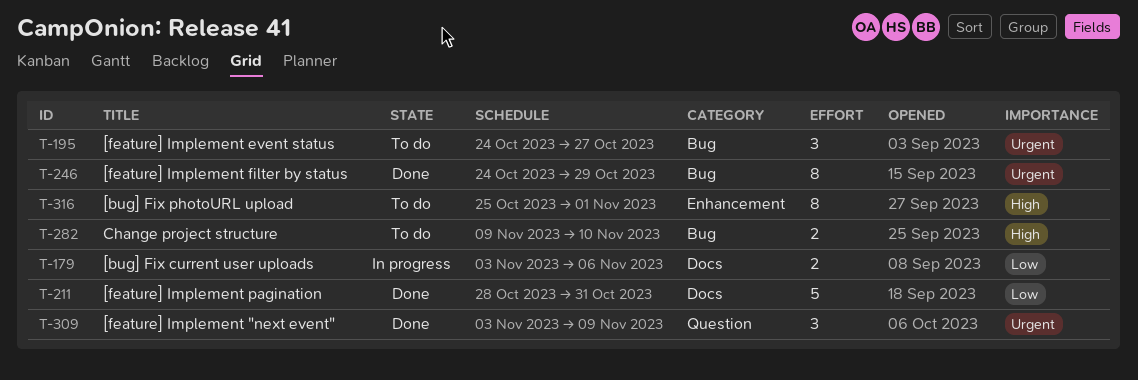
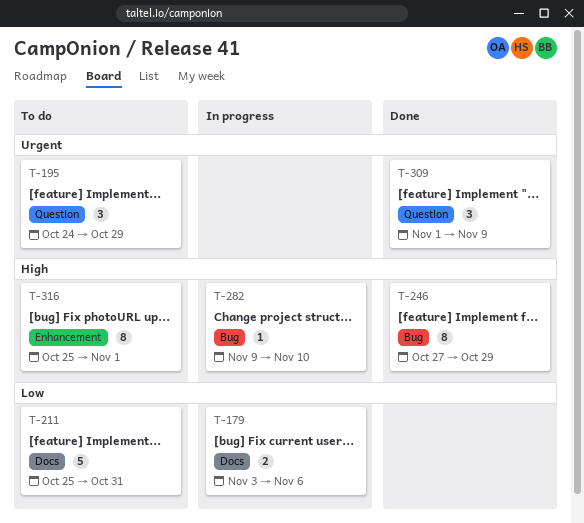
T-195, label: Bug -> Question
T-195, due: Oct 27 -> Oct 29
T-211, status: Done -> To do
T-211, start: Oct 28 -> Oct 25
T-246, priority: Urgent -> High
T-246, start: Oct 24 -> Oct 27
T-282, status: To do -> In progress
T-282, estimate: 2 -> 1
T-309, start: Nov 3 -> Nov 1

